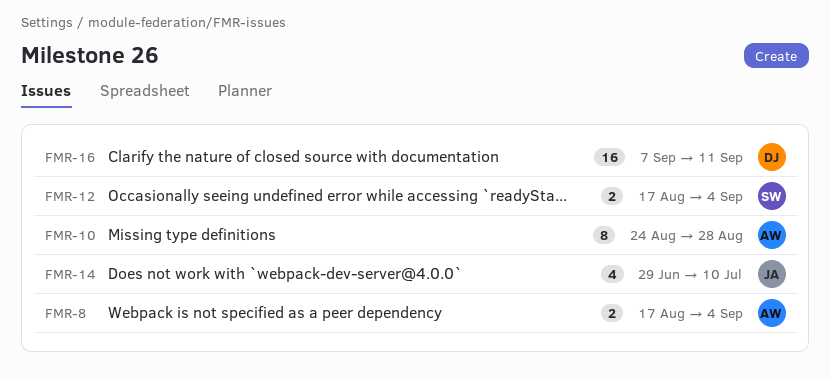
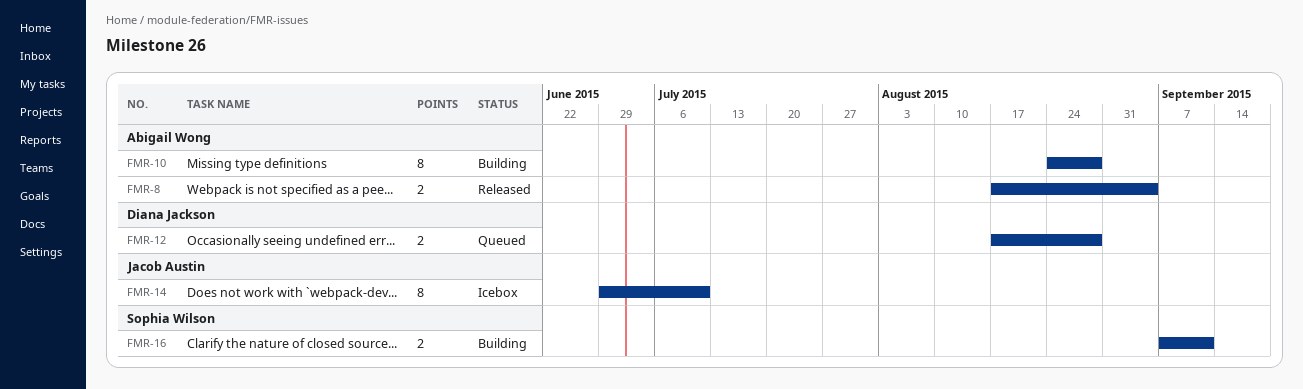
FMR-12, owner: Sophia Wilson -> Diana Jackson
FMR-12, due: Sep 4 -> Aug 28
FMR-14, estimate: 4 -> 8
FMR-16, owner: Diana Jackson -> Sophia Wilson
FMR-16, estimate: 16 -> 2

